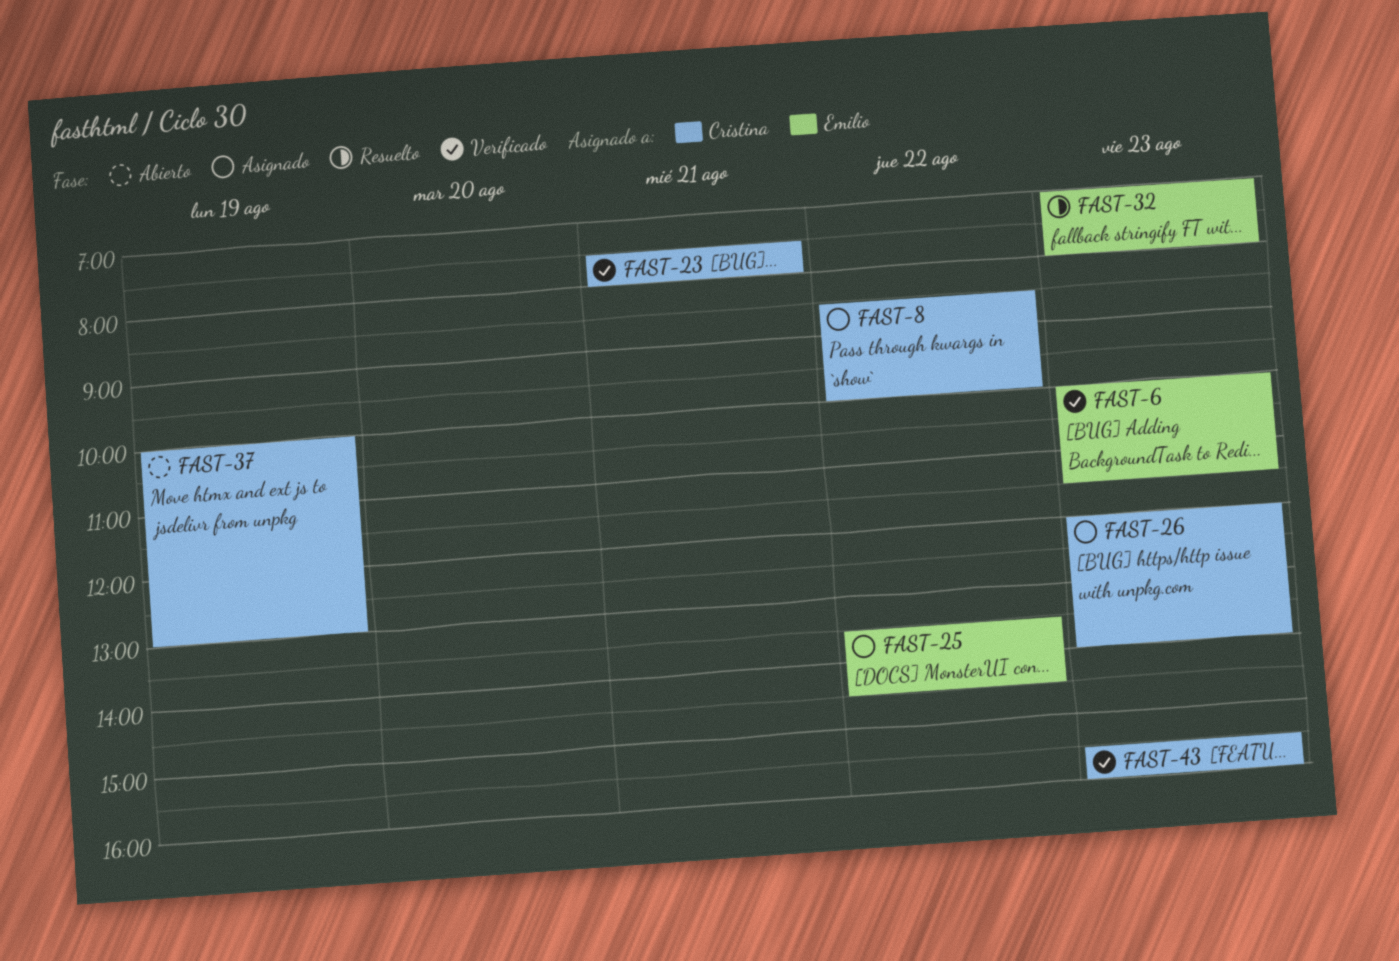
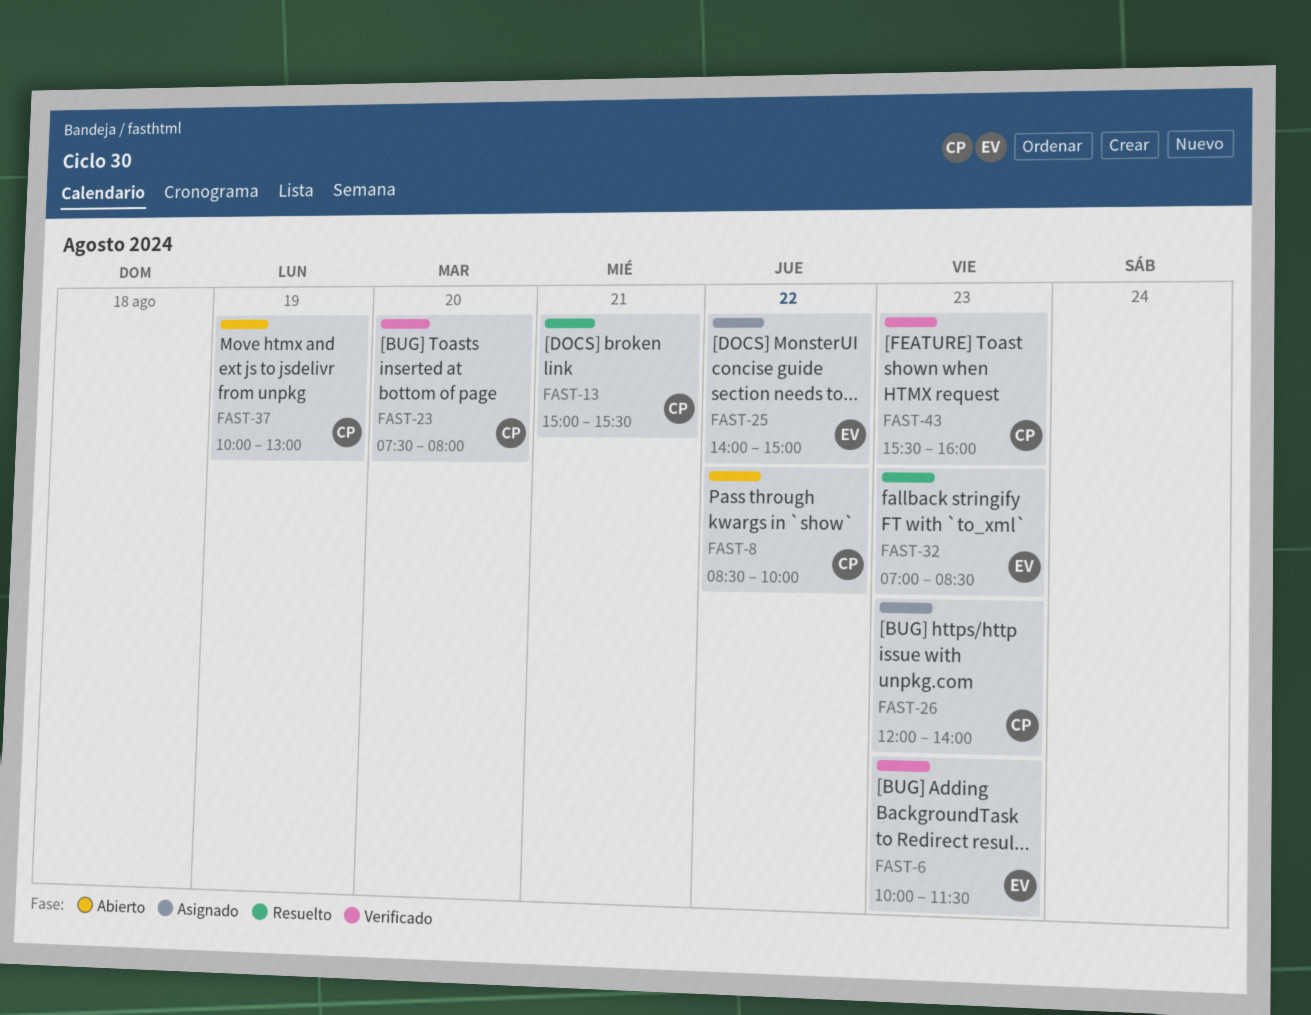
FAST-8, status: Asignado -> Abierto
FAST-13: none -> present
FAST-23, day: Aug 21 -> Aug 20
FAST-25, begins: 13:30 -> 14:00
FAST-25, ends: 14:30 -> 15:00
FAST-32, ends: 08:00 -> 08:30

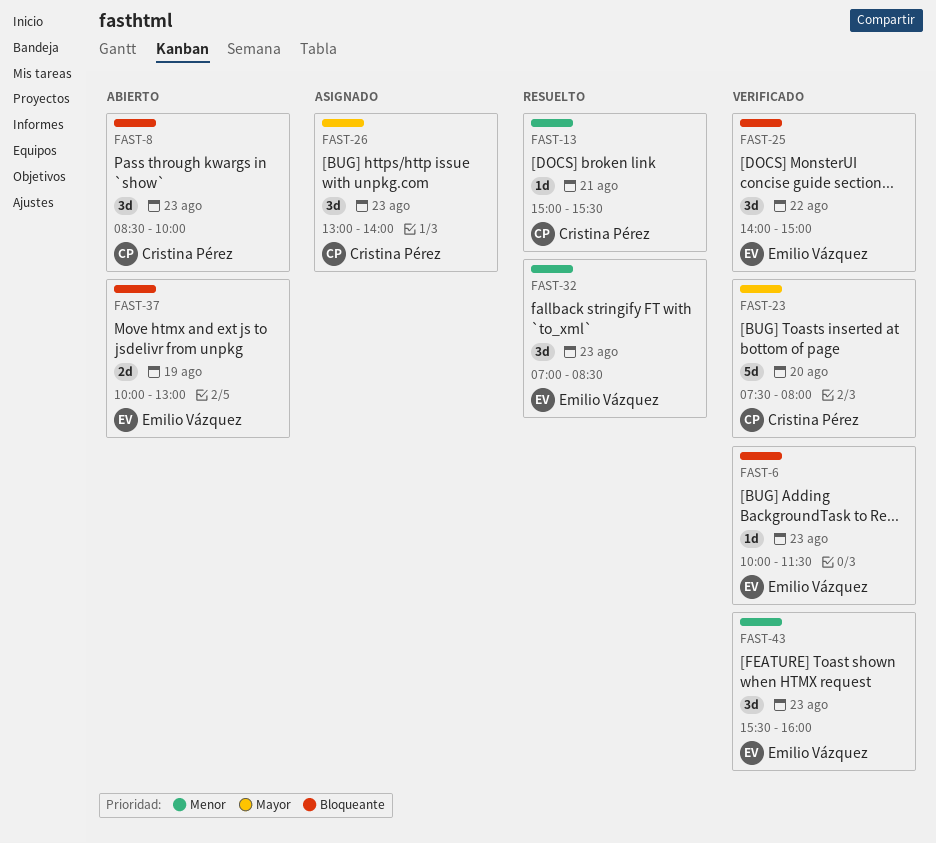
FAST-8, day: Aug 22 -> Aug 23
FAST-25, status: Asignado -> Verificado
FAST-26, begins: 12:00 -> 13:00
FAST-37, owner: Cristina Pérez -> Emilio Vázquez
FAST-43, owner: Cristina Pérez -> Emilio Vázquez

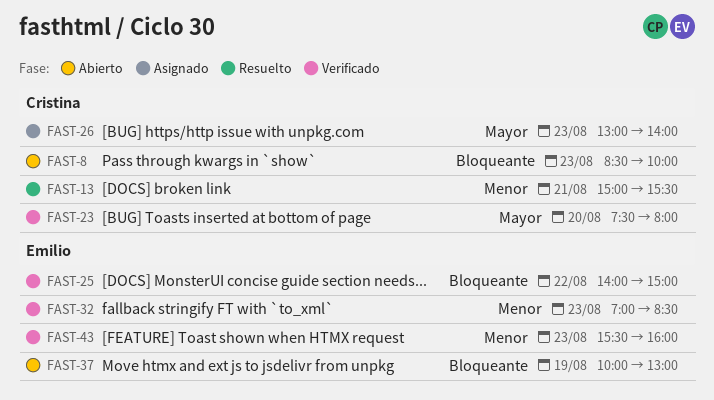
FAST-6: present -> none
FAST-32, status: Resuelto -> Verificado

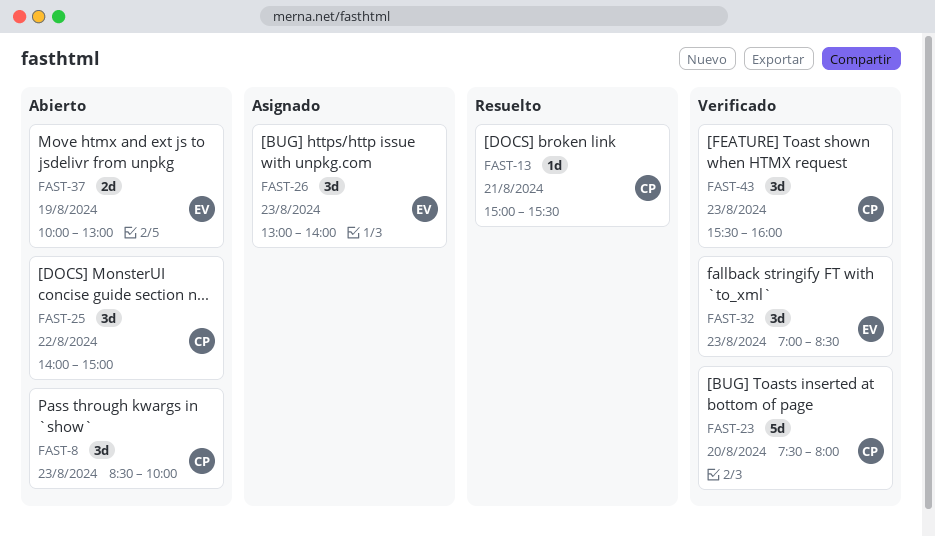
FAST-25, status: Verificado -> Abierto
FAST-25, owner: Emilio -> Cristina
FAST-26, owner: Cristina -> Emilio
FAST-43, owner: Emilio -> Cristina

